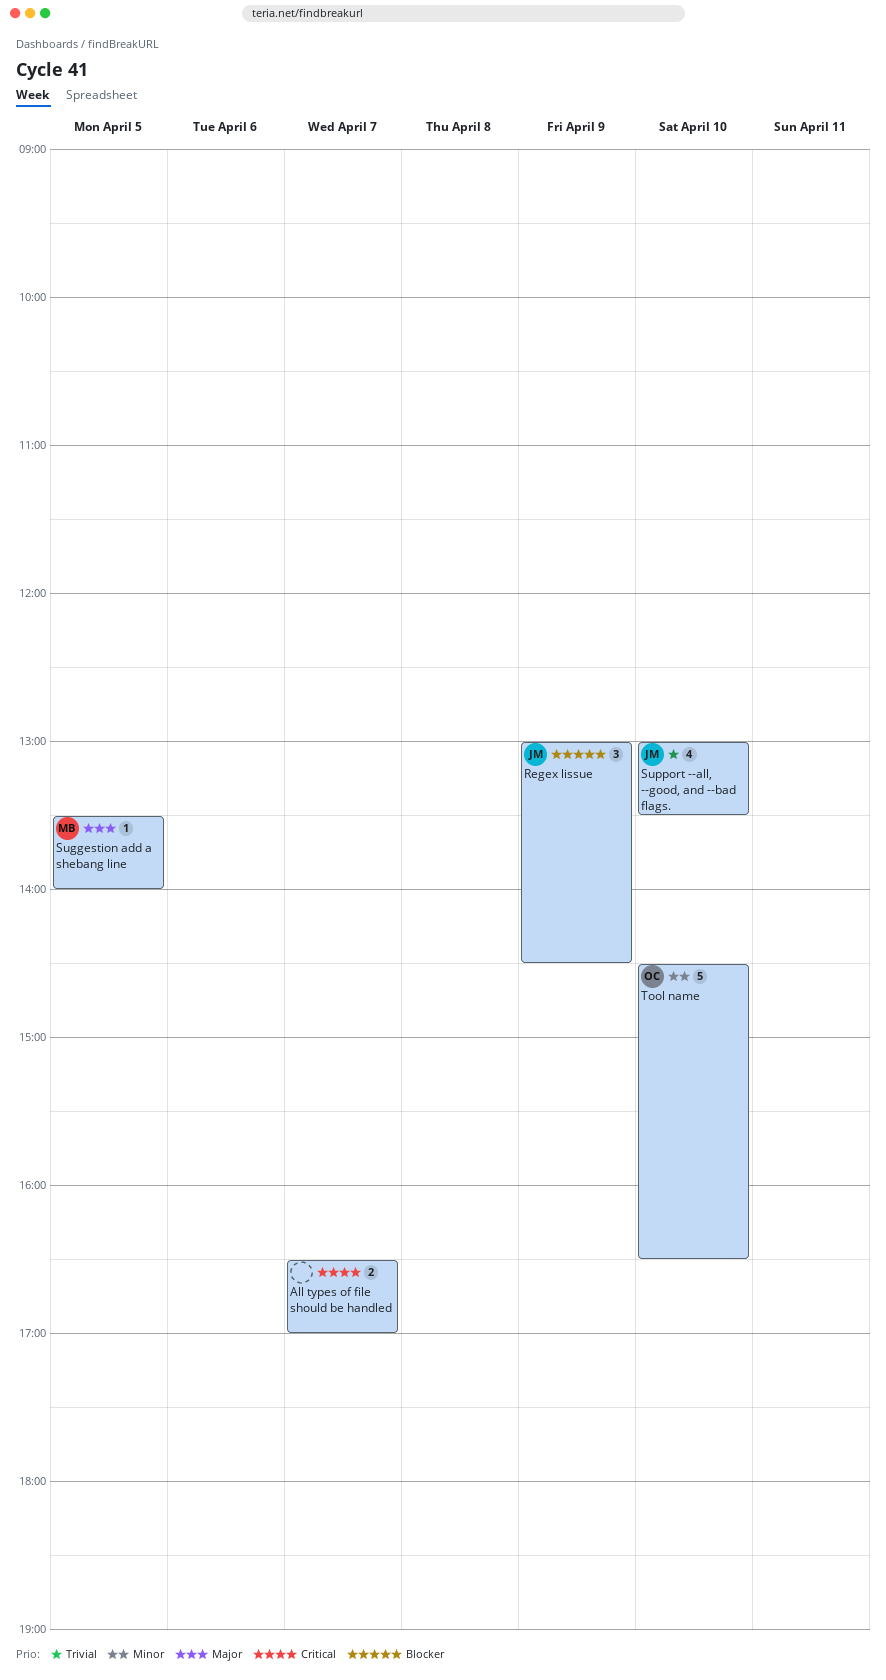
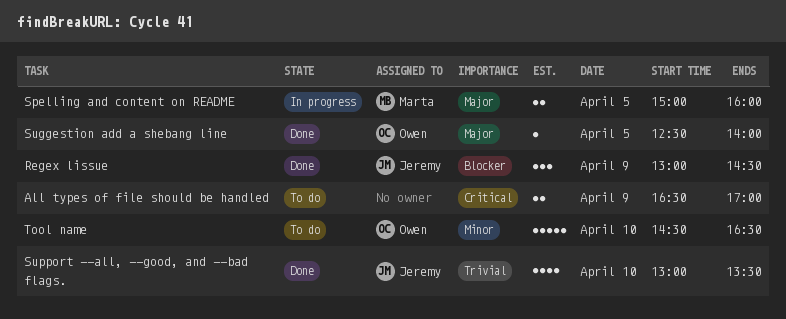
All types of file should be handled, day: Apr 7 -> Apr 9
Spelling and content on README: none -> present
Suggestion add a shebang line, owner: Marta -> Owen
Suggestion add a shebang line, begins: 13:30 -> 12:30

